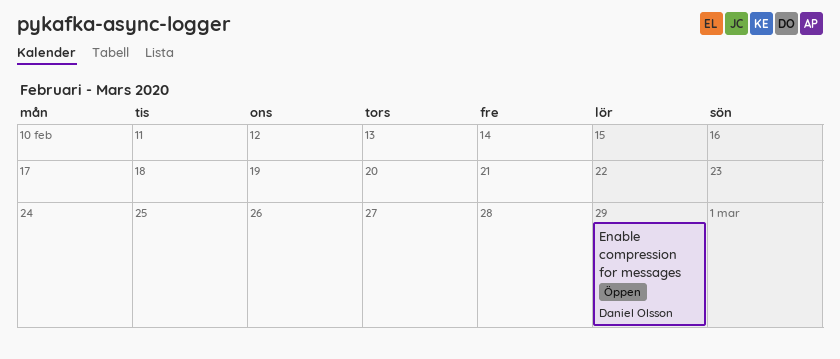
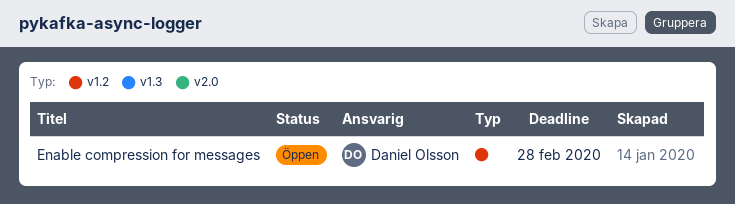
Enable compression for messages, due: Feb 29 -> Feb 28

